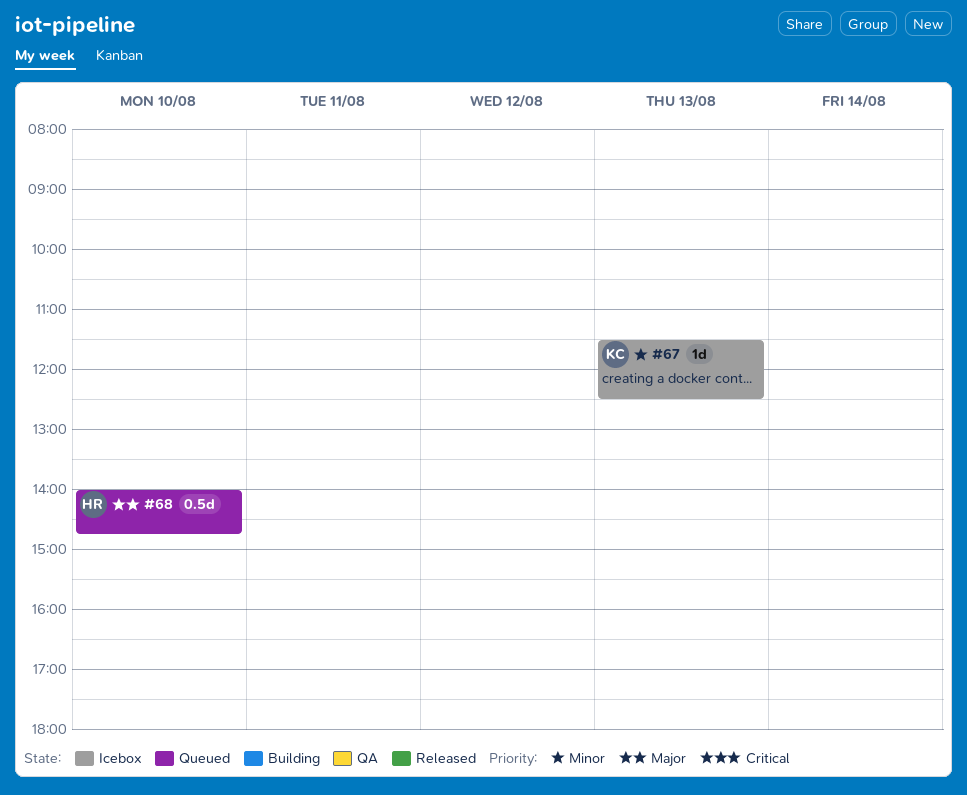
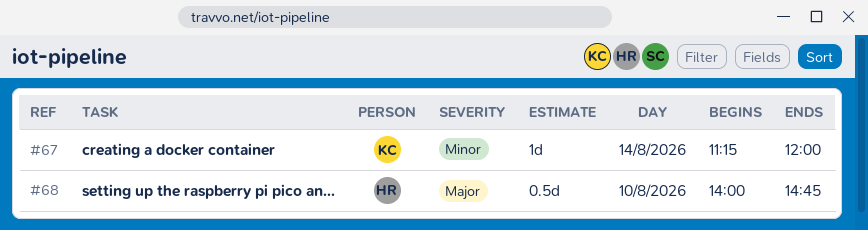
#67, day: Aug 13 -> Aug 14
#67, begins: 11:30 -> 11:15
#67, ends: 12:30 -> 12:00

